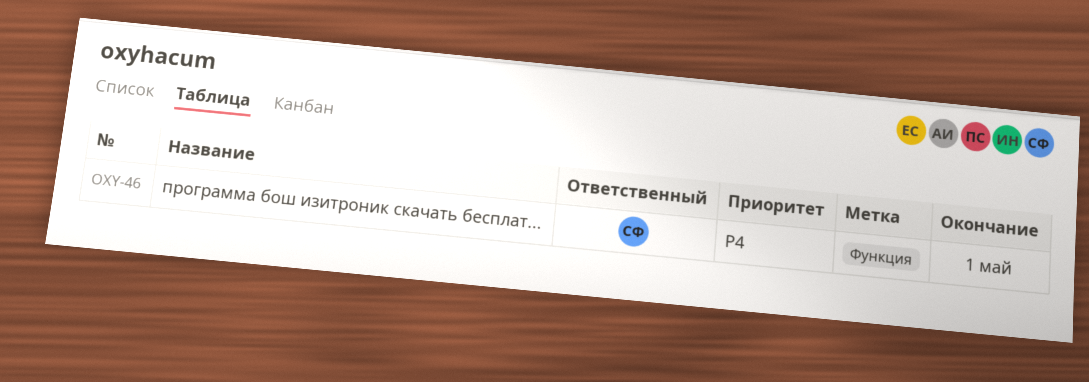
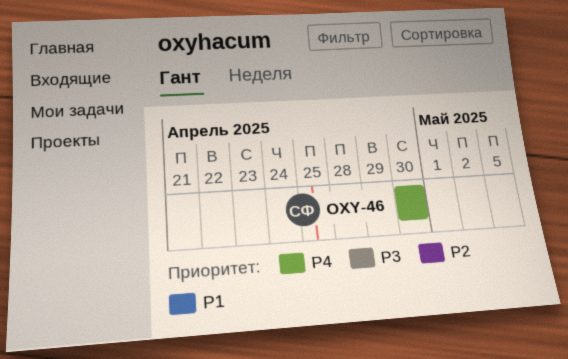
OXY-46, due: May 1 -> Apr 30

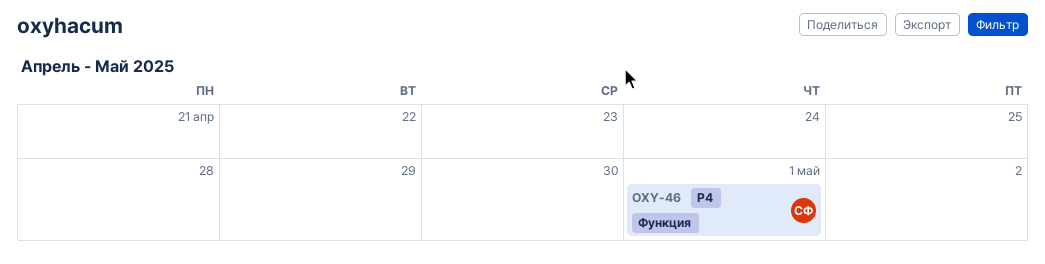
OXY-46, due: Apr 30 -> May 1

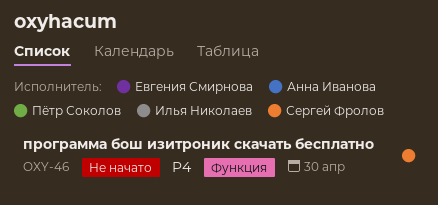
OXY-46, due: May 1 -> Apr 30

